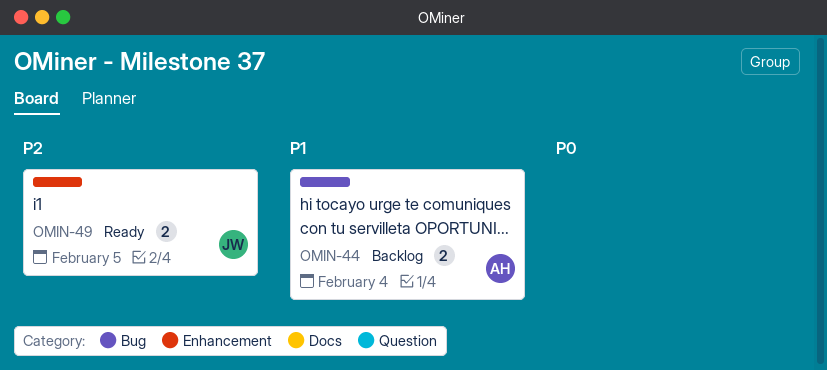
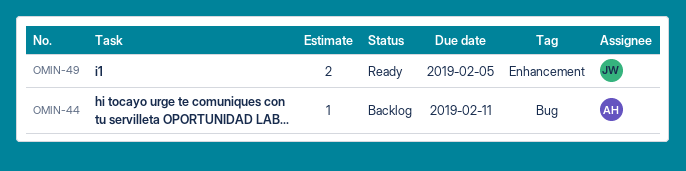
OMIN-44, estimate: 2 -> 1
OMIN-44, due: Feb 4 -> Feb 11

